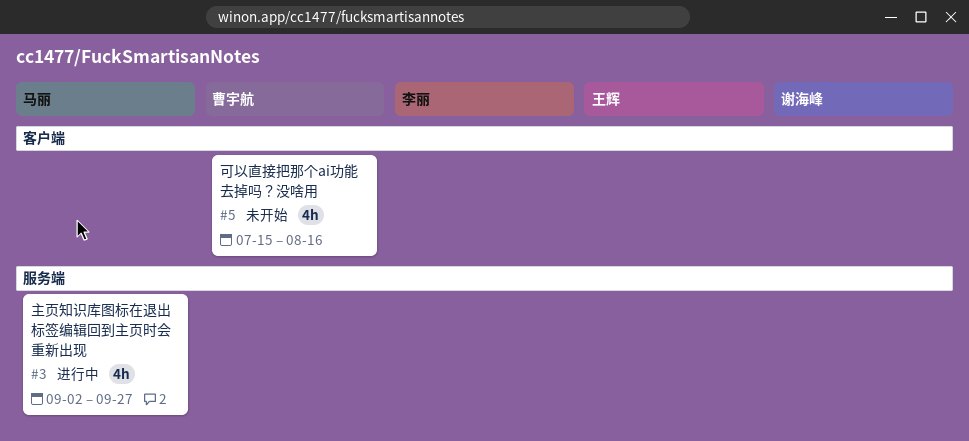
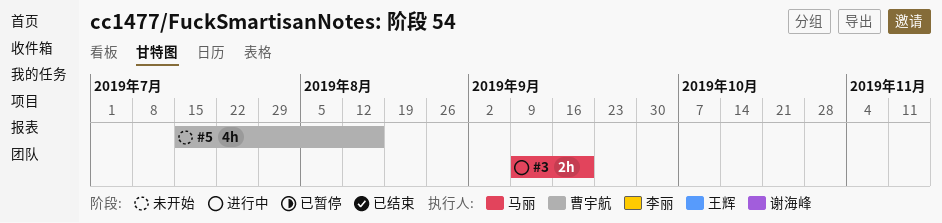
#3, estimate: 4h -> 2h
#3, start: Sep 2 -> Sep 9
#3, due: Sep 27 -> Sep 20

